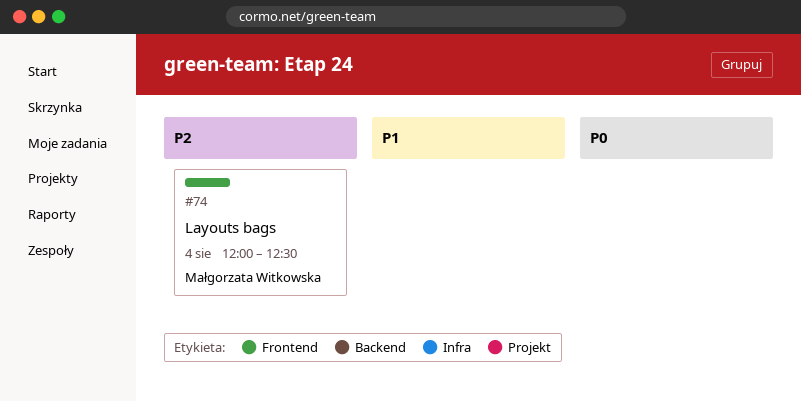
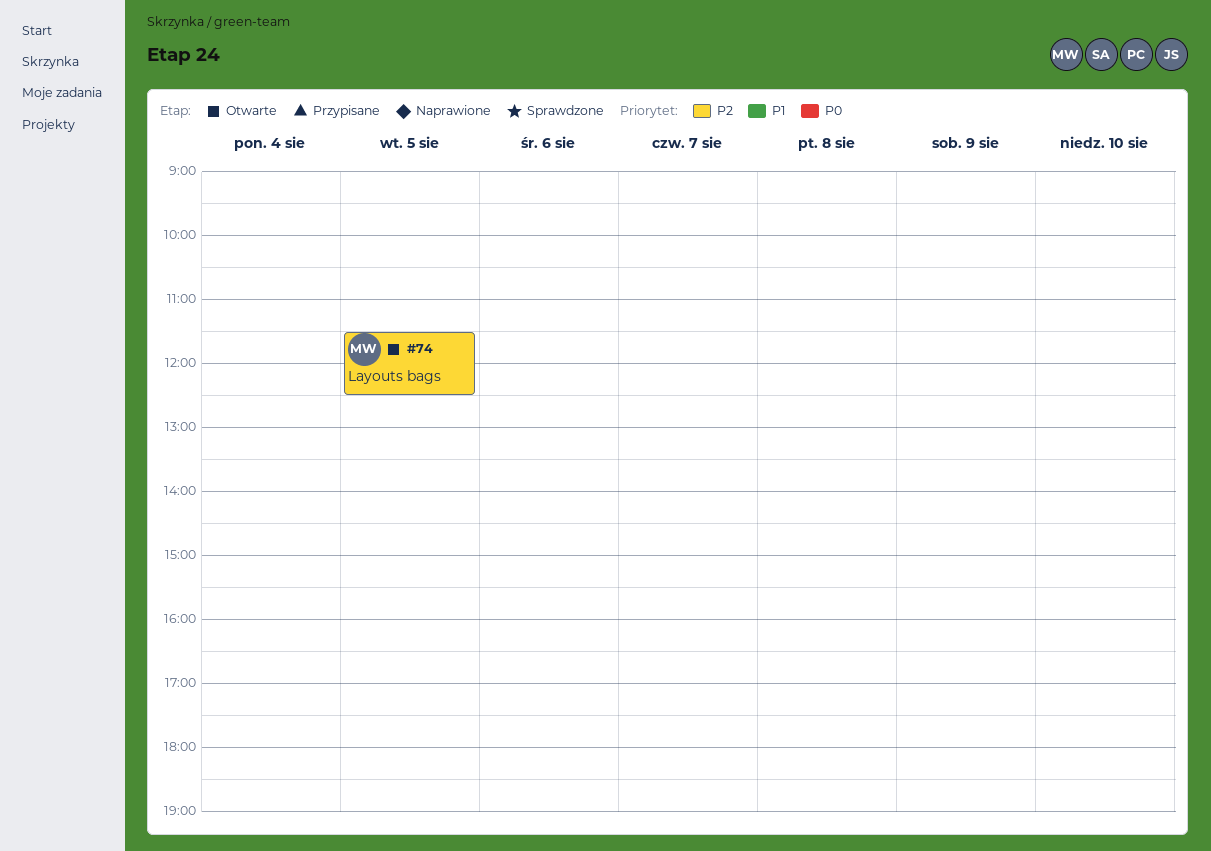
#74, day: Aug 4 -> Aug 5
#74, begins: 12:00 -> 11:30

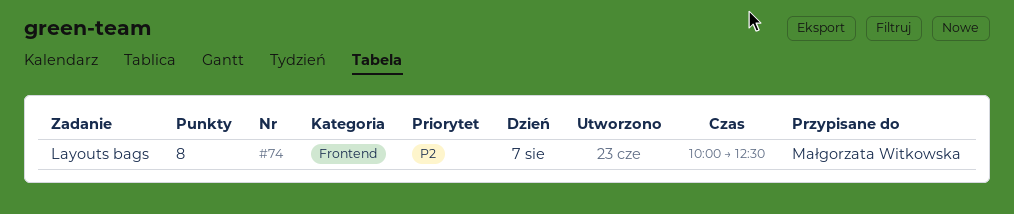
#74, day: Aug 5 -> Aug 7
#74, begins: 11:30 -> 10:00

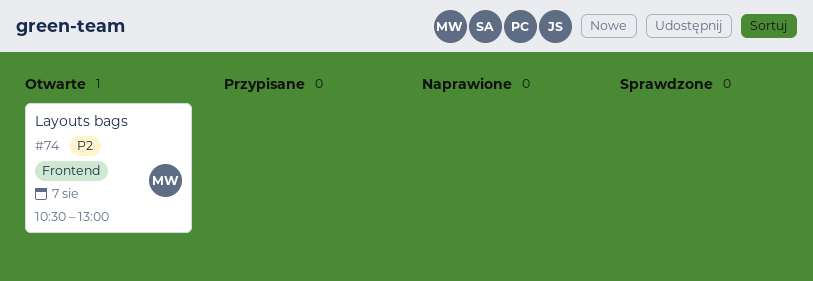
#74, begins: 10:00 -> 10:30
#74, ends: 12:30 -> 13:00

